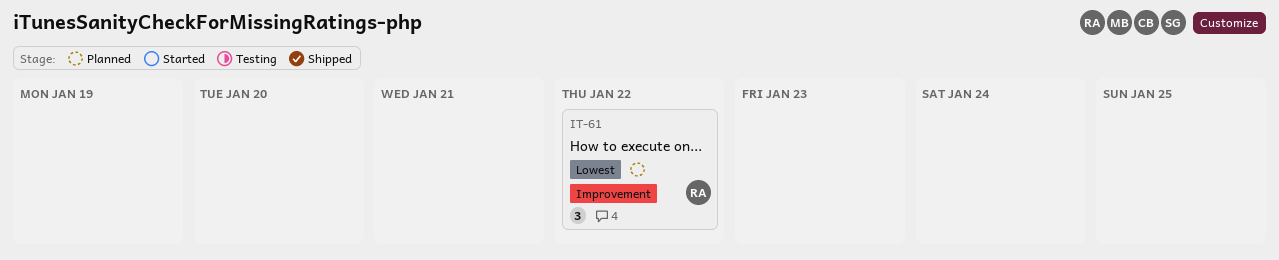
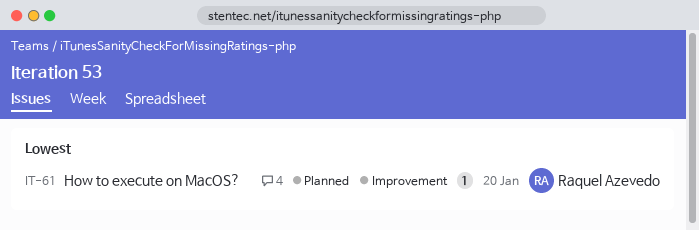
IT-61, estimate: 3 -> 1
IT-61, due: Jan 22 -> Jan 20

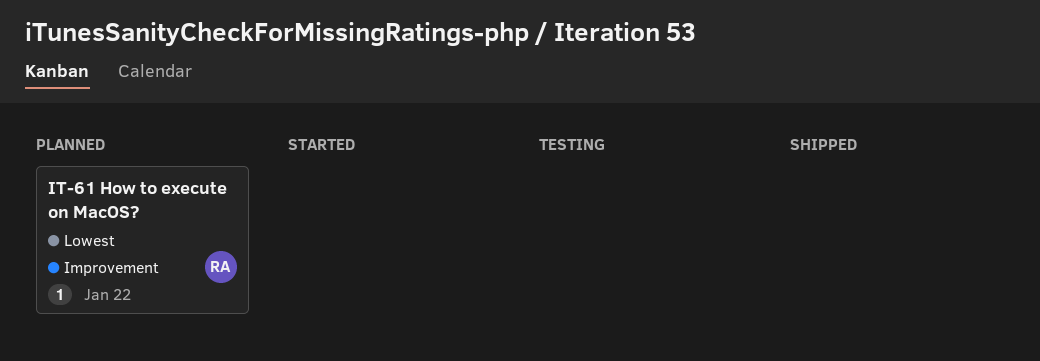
IT-61, due: Jan 20 -> Jan 22

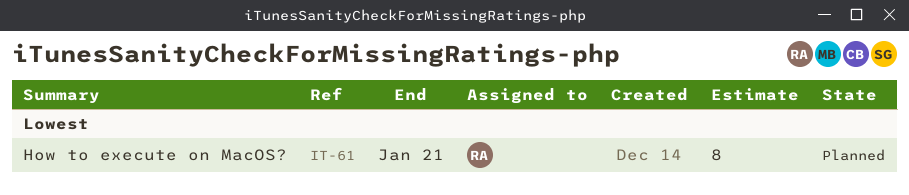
IT-61, estimate: 1 -> 8
IT-61, due: Jan 22 -> Jan 21

